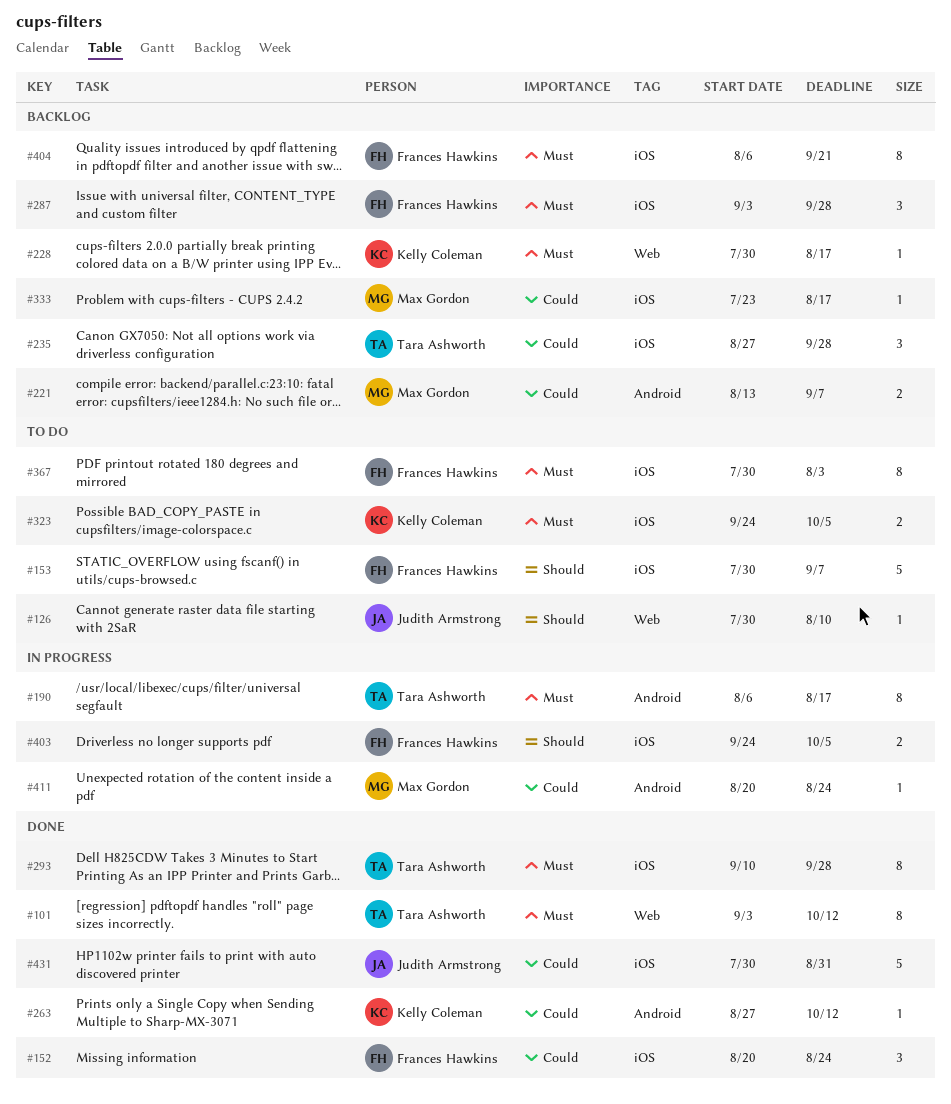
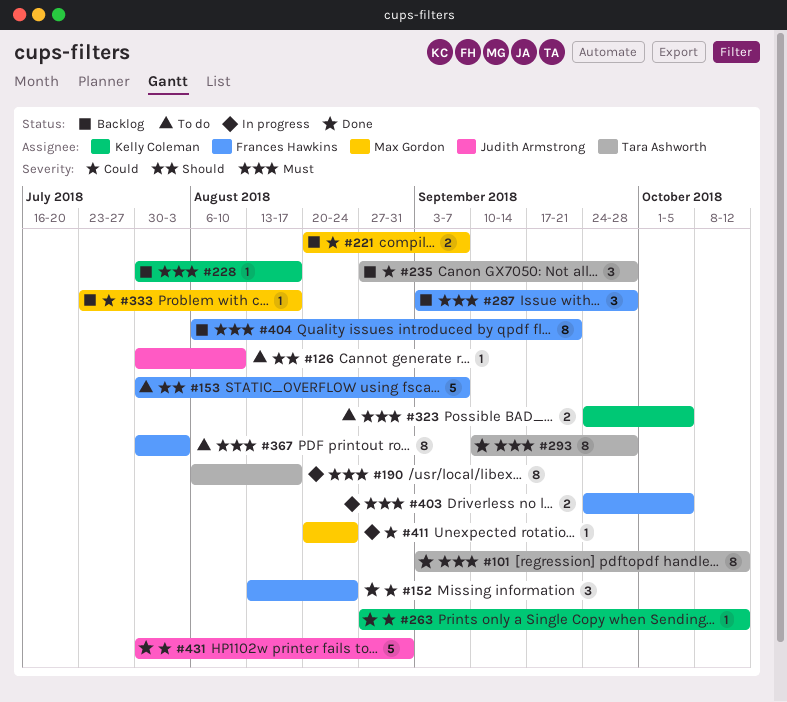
#152, start: Aug 20 -> Aug 13
#221, start: Aug 13 -> Aug 20
#403, priority: Should -> Must

